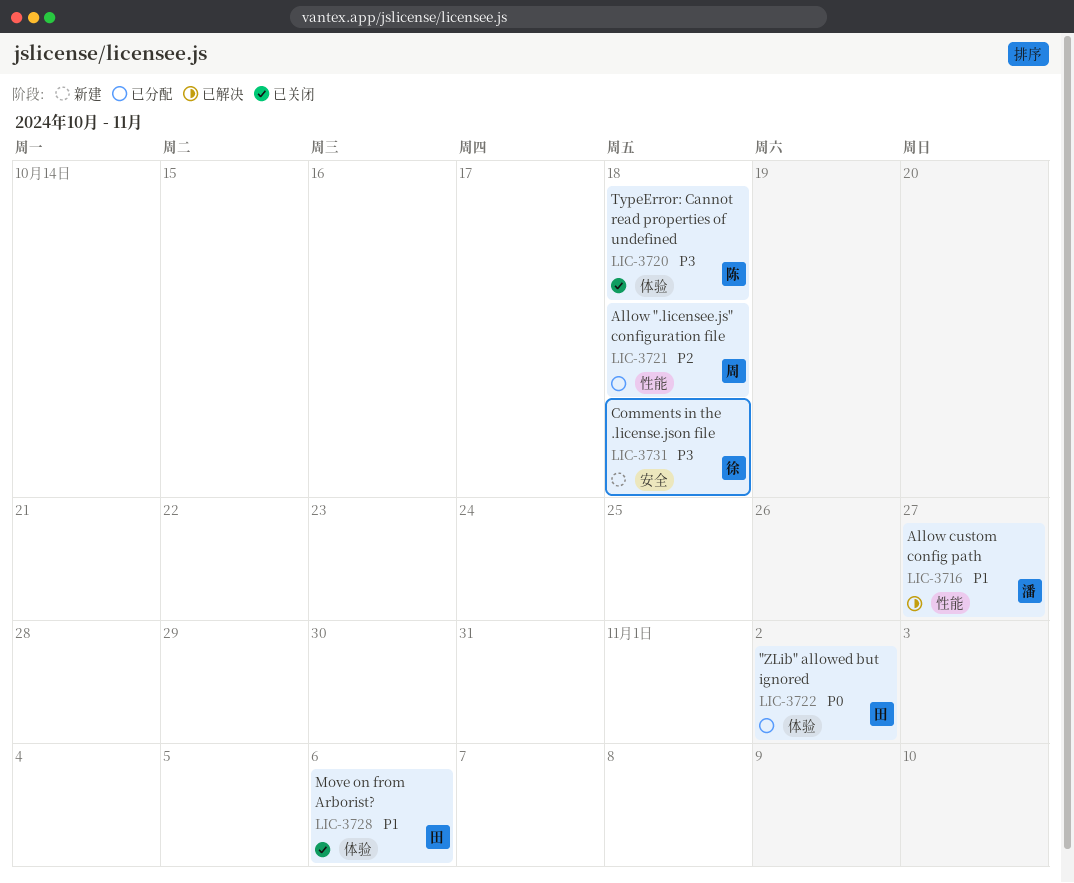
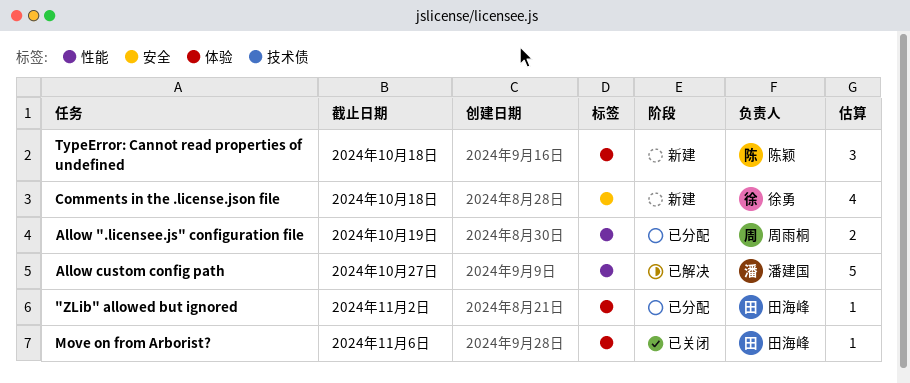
Allow ".licensee.js" configuration file, due: Oct 18 -> Oct 19
TypeError: Cannot read properties of undefined, status: 已关闭 -> 新建

